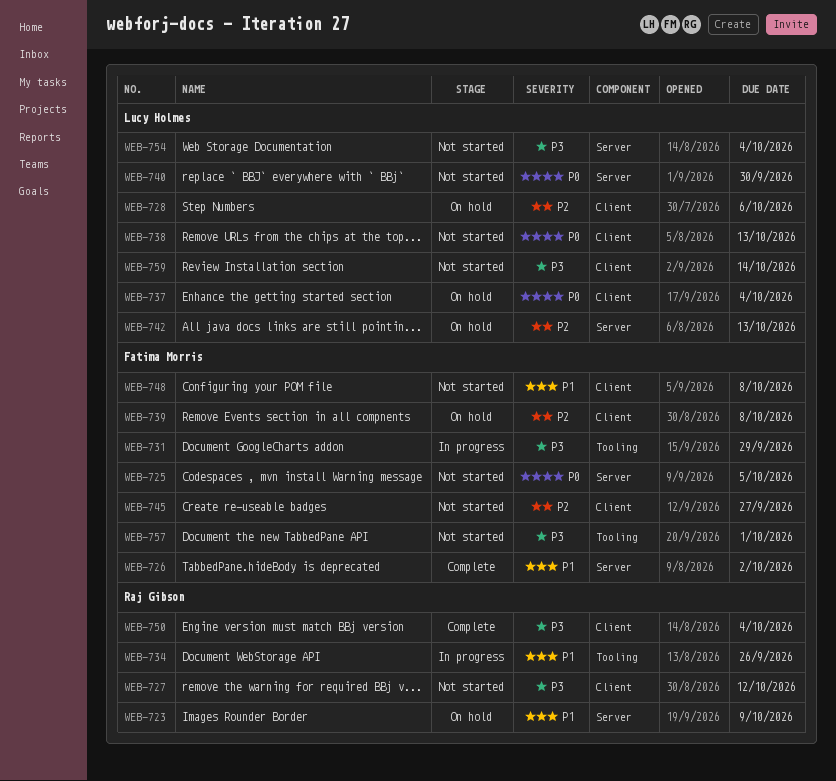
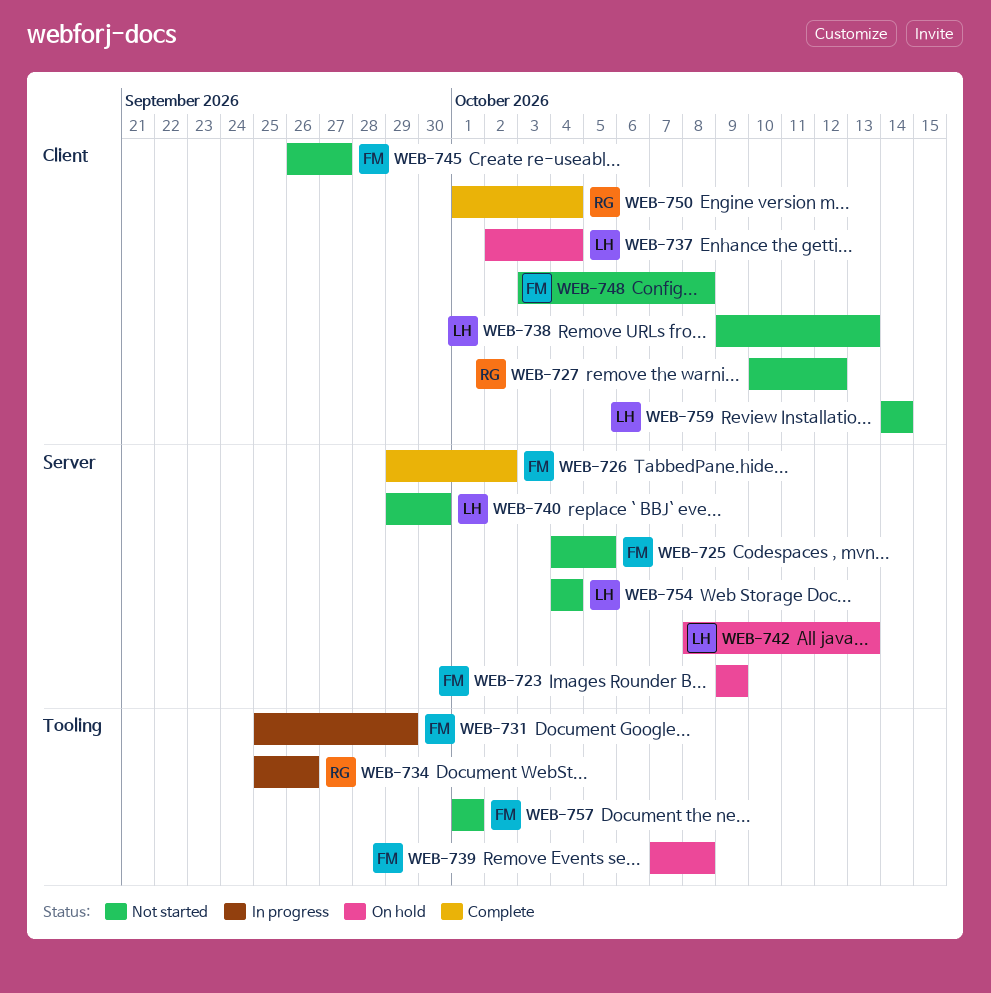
WEB-723, owner: Raj Gibson -> Fatima Morris
WEB-728: present -> none
WEB-739, label: Client -> Tooling

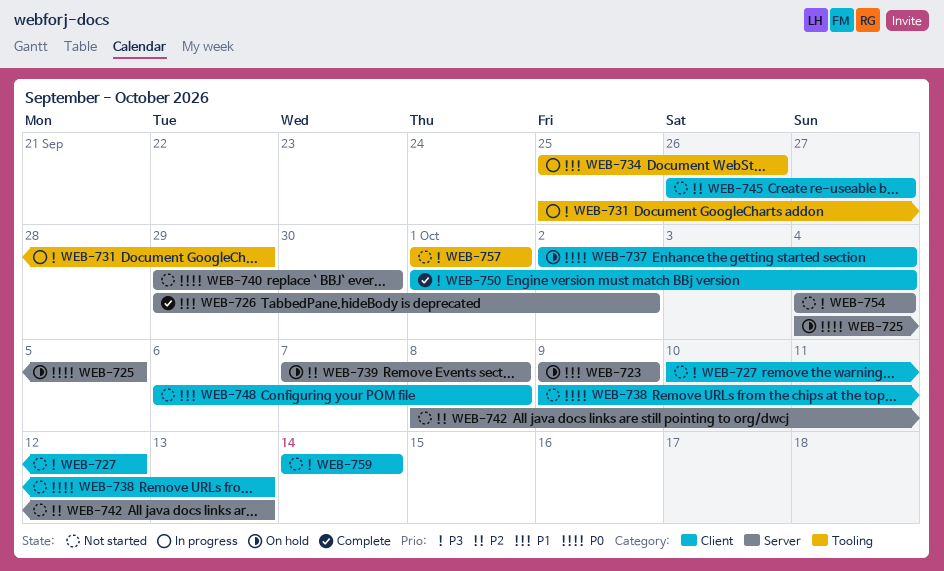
WEB-725, status: Not started -> On hold
WEB-739, label: Tooling -> Server
WEB-742, status: On hold -> Not started
WEB-748, start: Oct 3 -> Oct 6

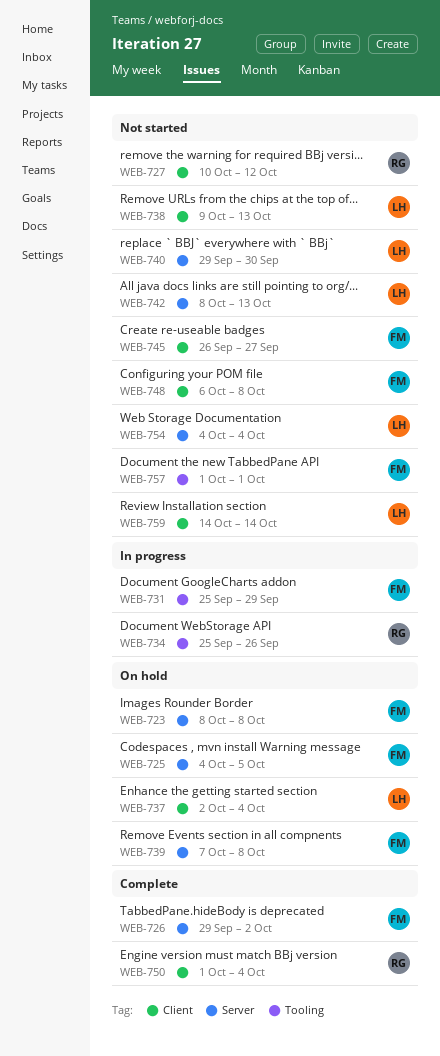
WEB-723, start: Oct 9 -> Oct 8
WEB-723, due: Oct 9 -> Oct 8

